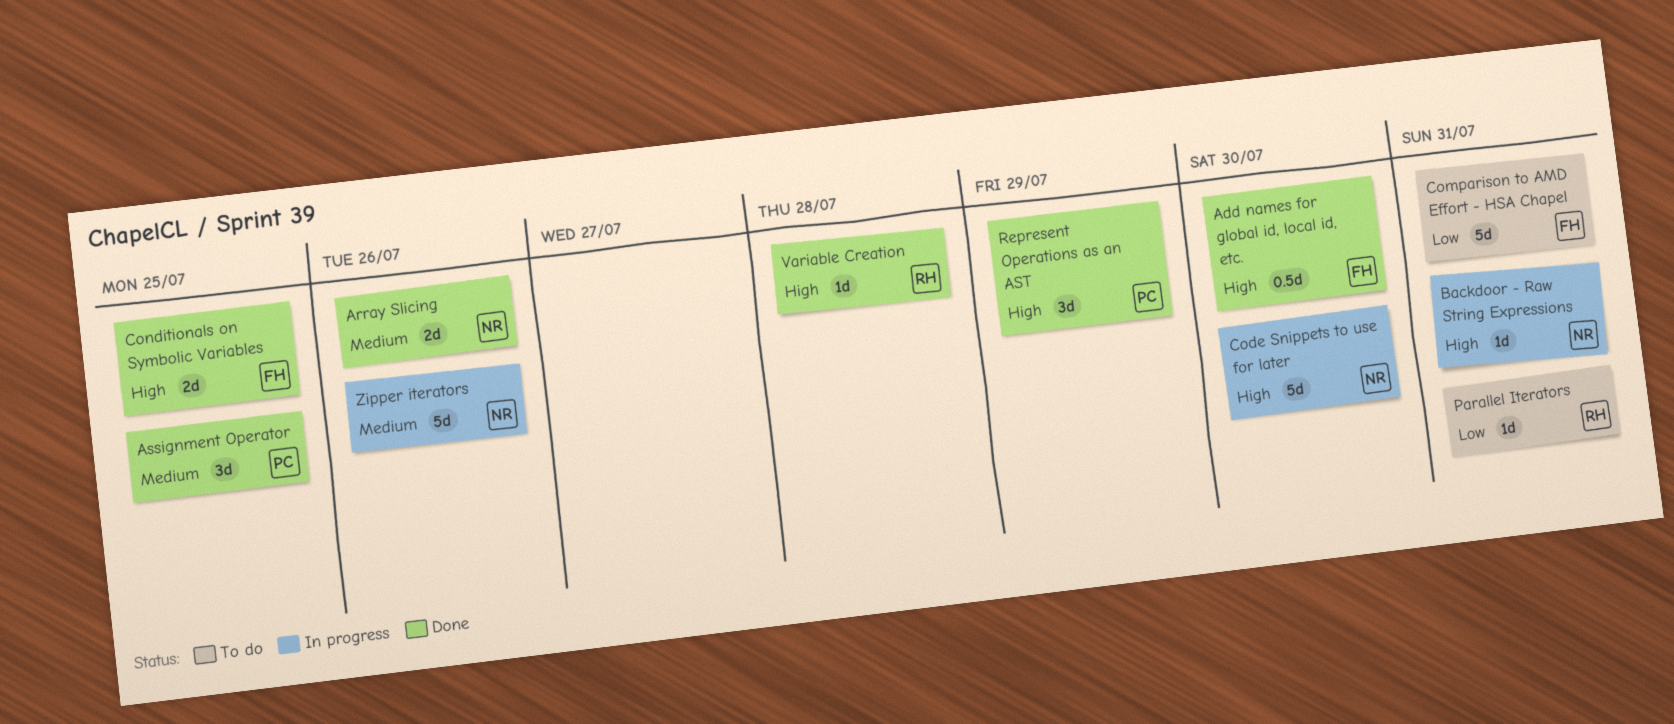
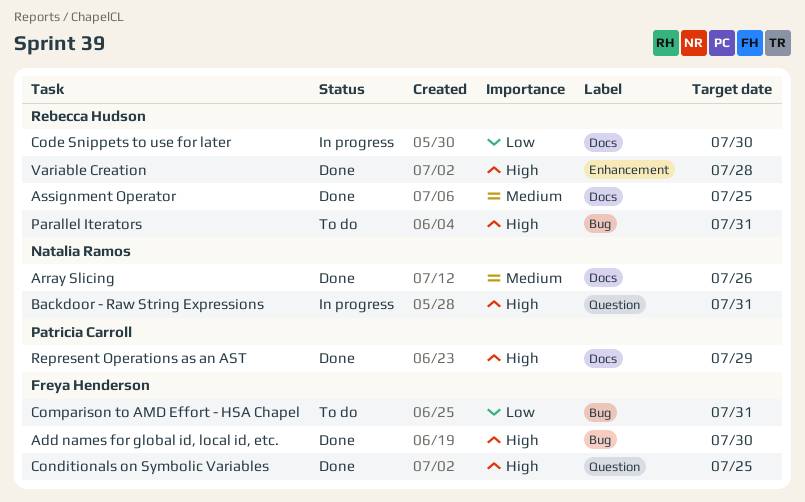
Assignment Operator, owner: Patricia Carroll -> Rebecca Hudson
Code Snippets to use for later, owner: Natalia Ramos -> Rebecca Hudson
Code Snippets to use for later, priority: High -> Low
Parallel Iterators, priority: Low -> High
Zipper iterators: present -> none

